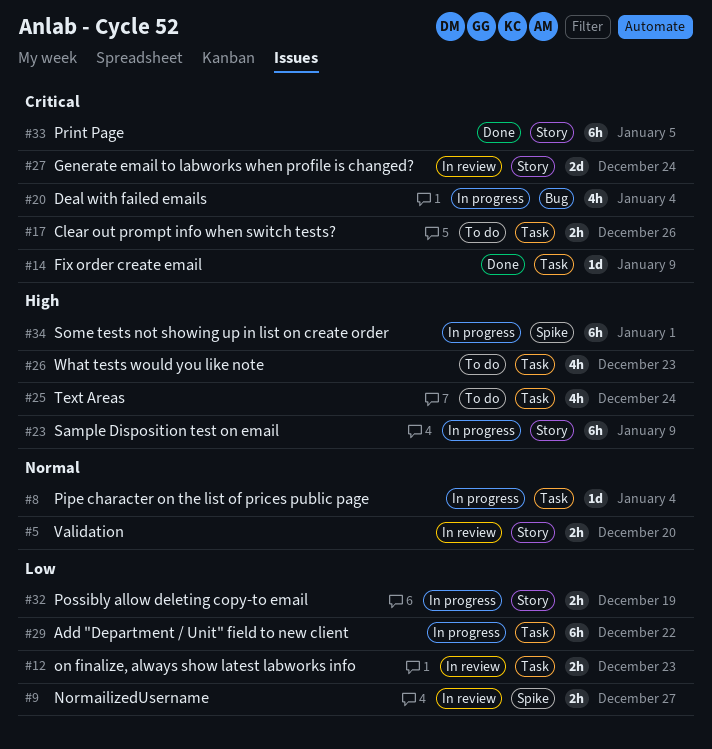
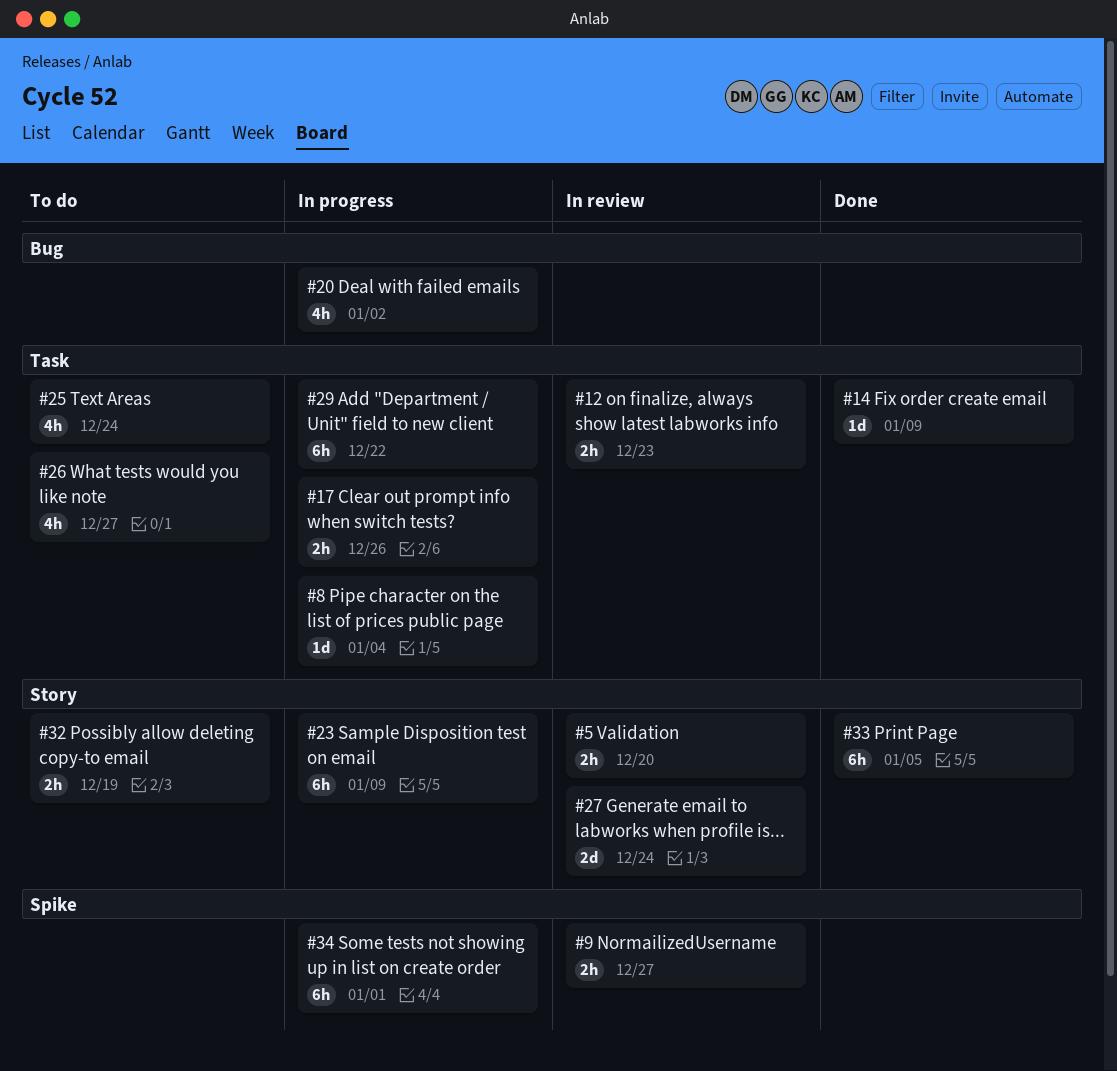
#17, status: To do -> In progress
#20, due: Jan 4 -> Jan 2
#26, due: Dec 23 -> Dec 27
#32, status: In progress -> To do

